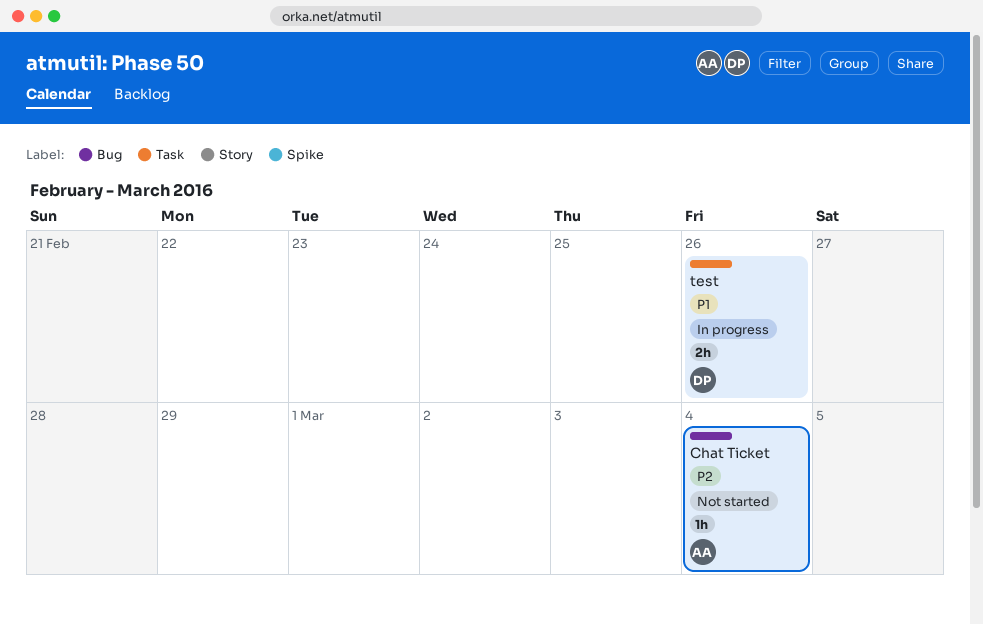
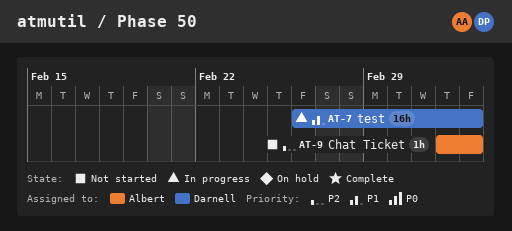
test, estimate: 2h -> 16h
test, due: Feb 26 -> Mar 4

